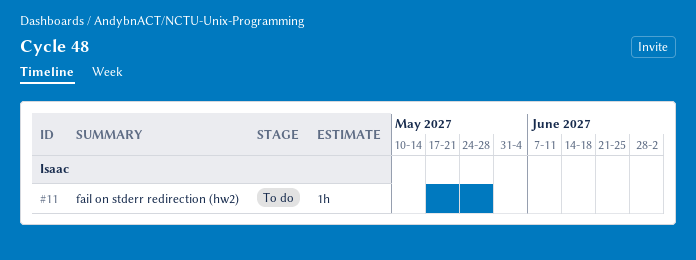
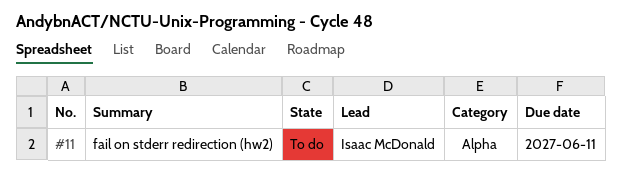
#11, due: May 28 -> Jun 11

